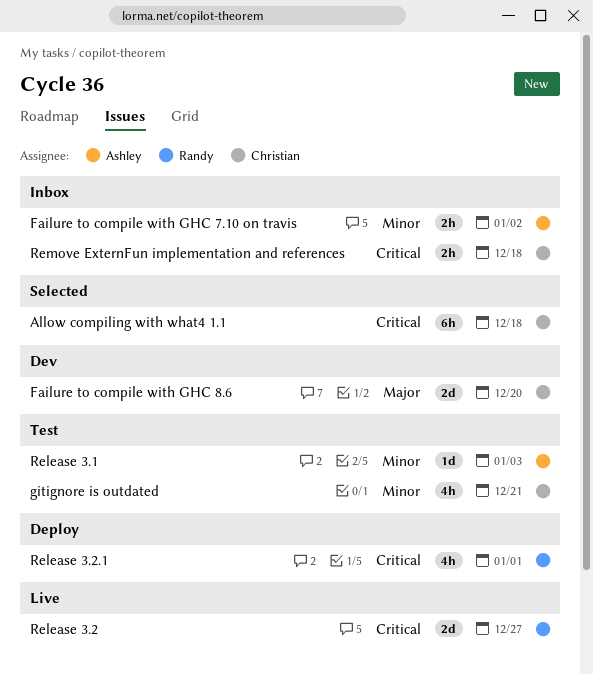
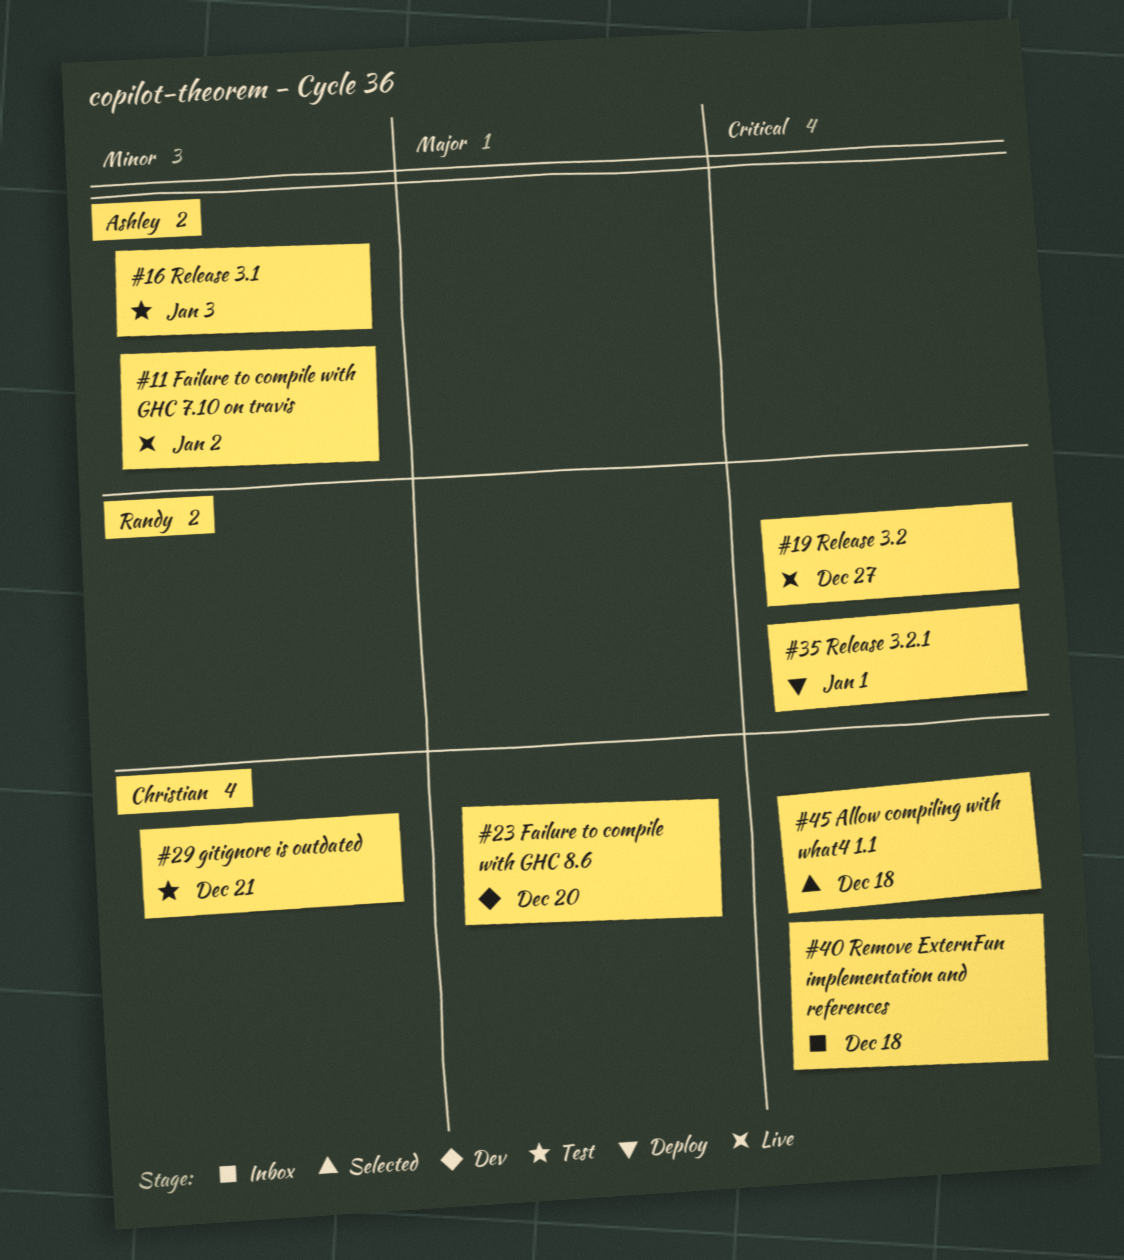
Failure to compile with GHC 7.10 on travis, status: Inbox -> Live

